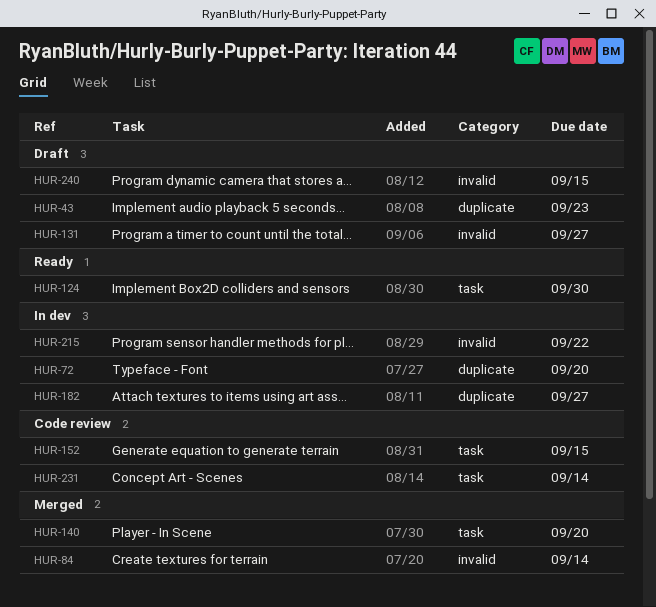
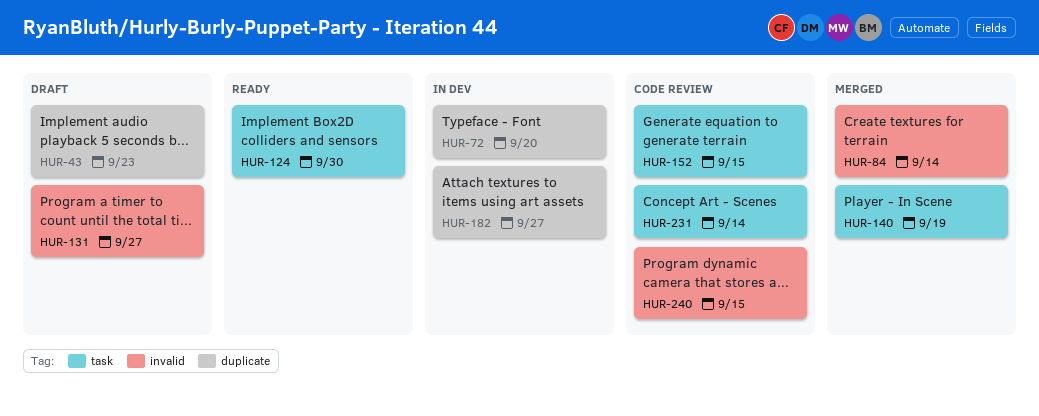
HUR-140, due: Sep 20 -> Sep 19
HUR-215: present -> none
HUR-240, status: Draft -> Code review

